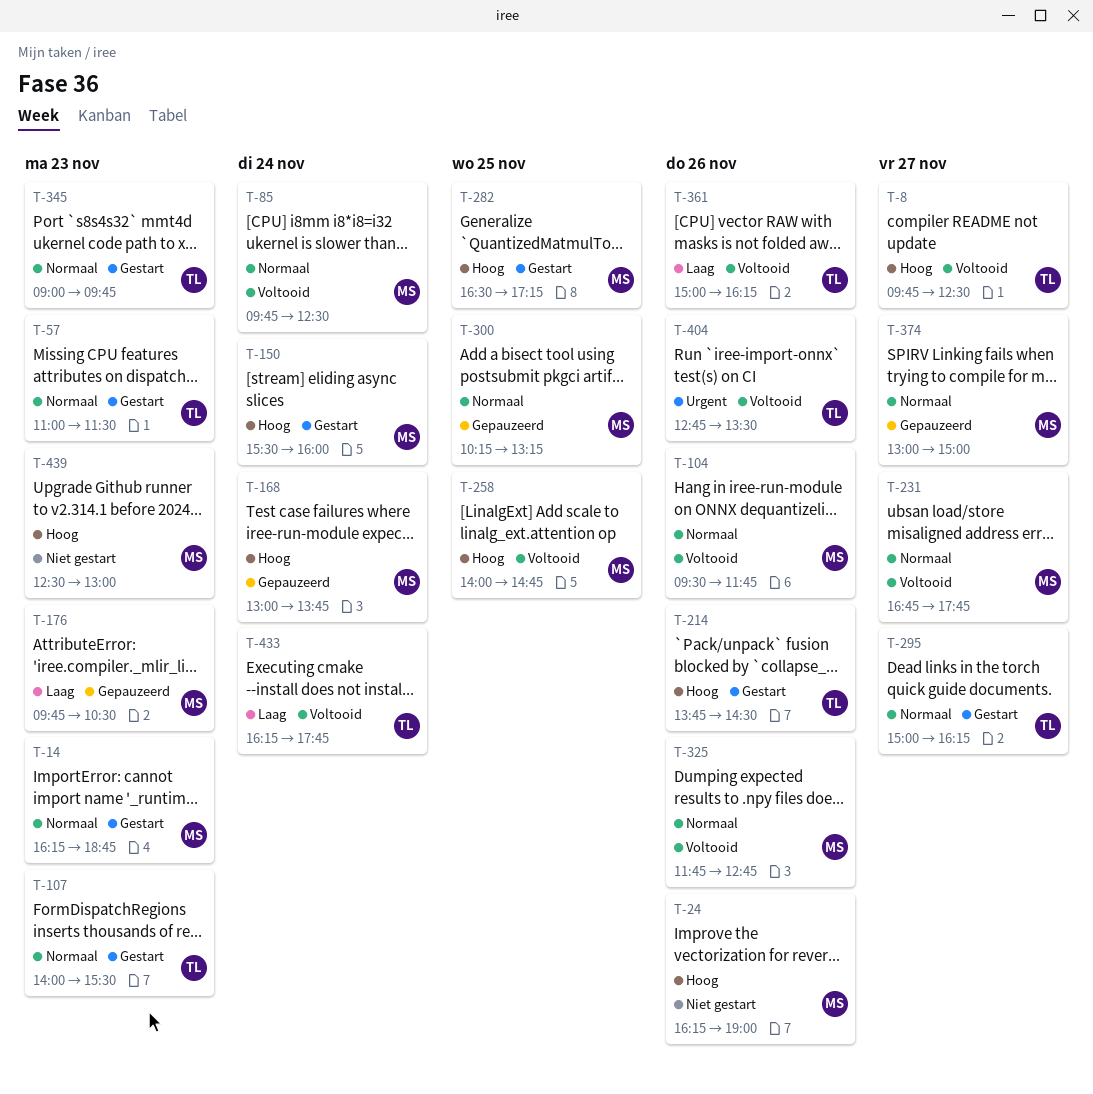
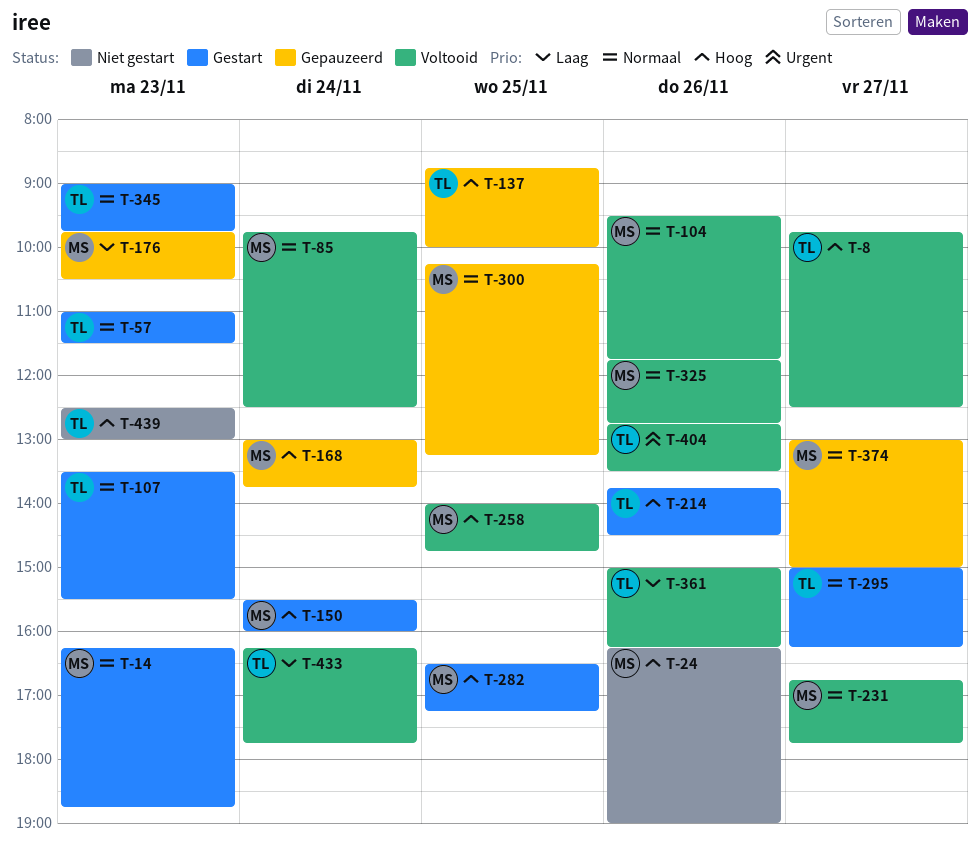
T-107, begins: 14:00 -> 13:30
T-137: none -> present
T-439, owner: MS -> TL

